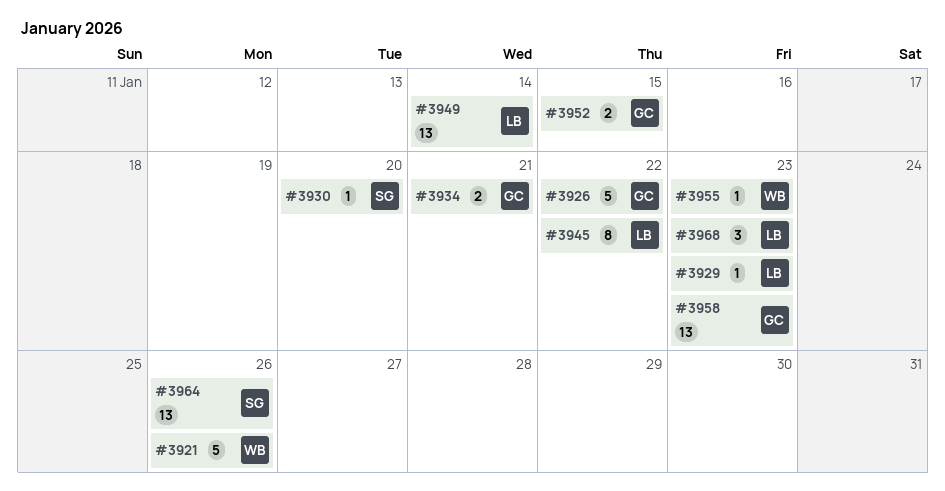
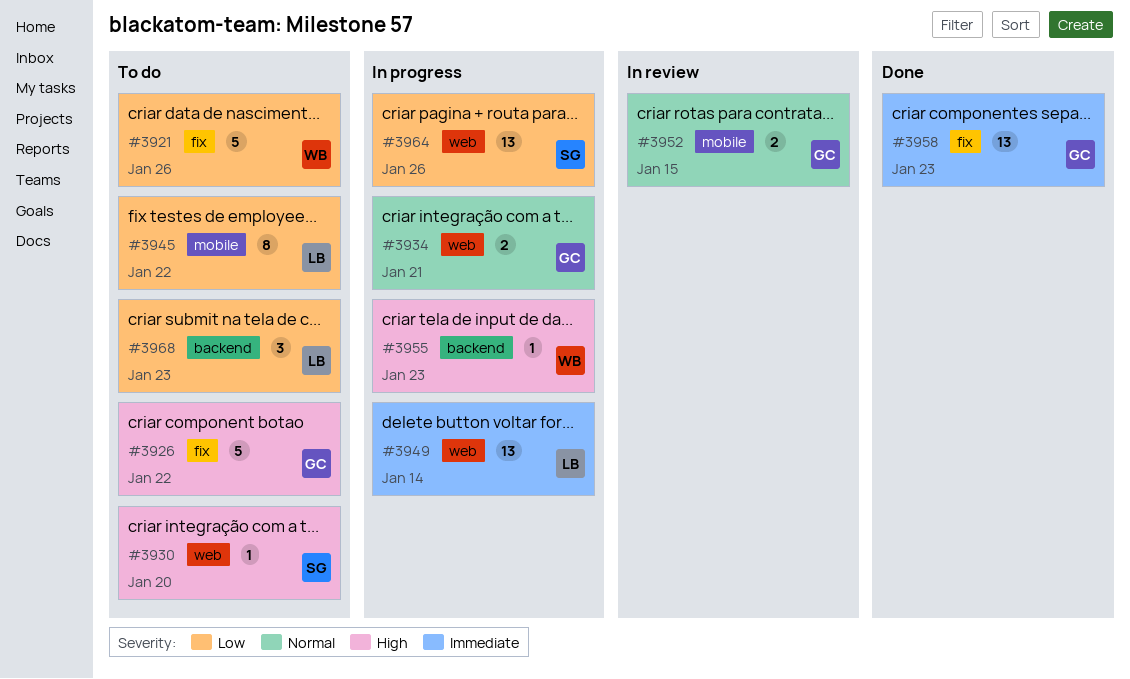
#3929: present -> none

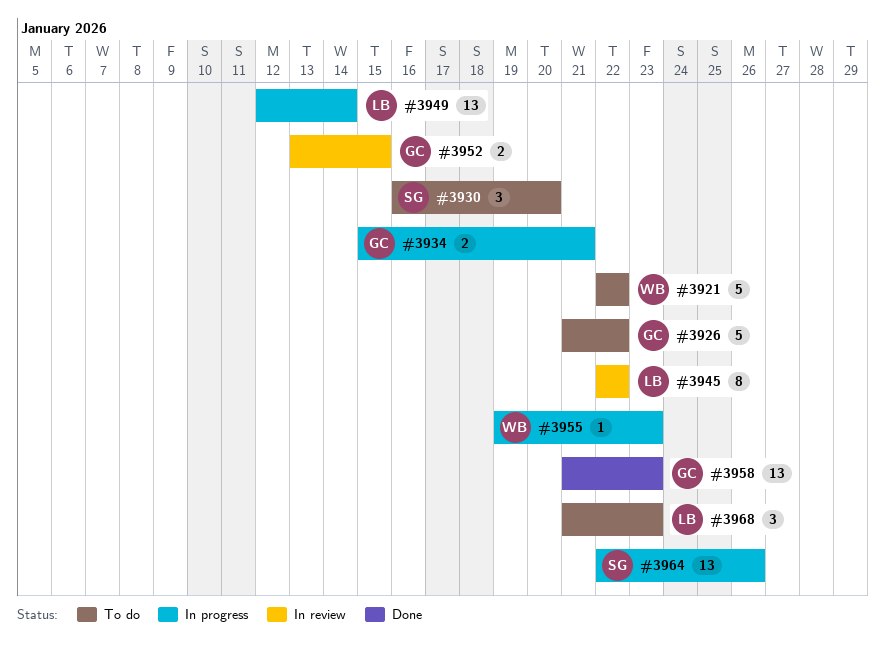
#3921, due: Jan 26 -> Jan 22
#3930, estimate: 1 -> 3
#3945, status: To do -> In review

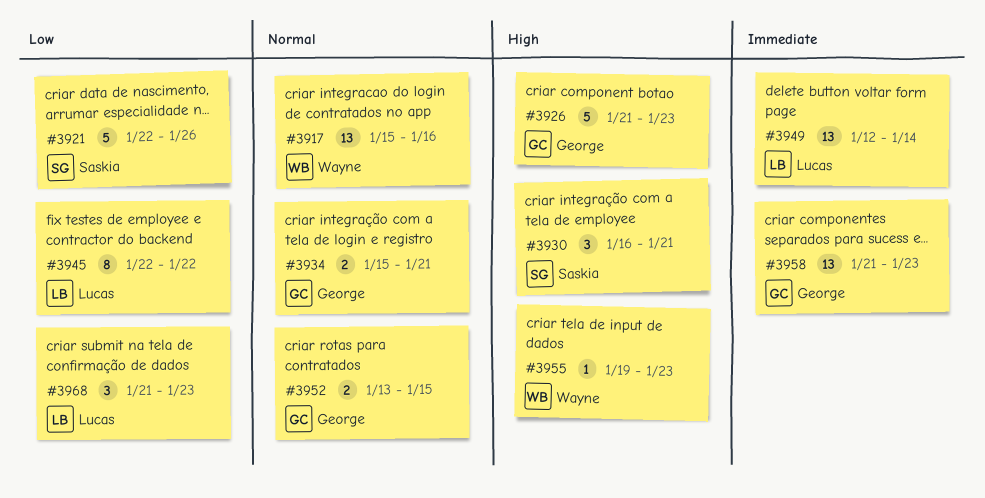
#3917: none -> present
#3921, owner: Wayne -> Saskia
#3921, due: Jan 22 -> Jan 26
#3926, due: Jan 22 -> Jan 23
#3930, due: Jan 20 -> Jan 21
#3964: present -> none

